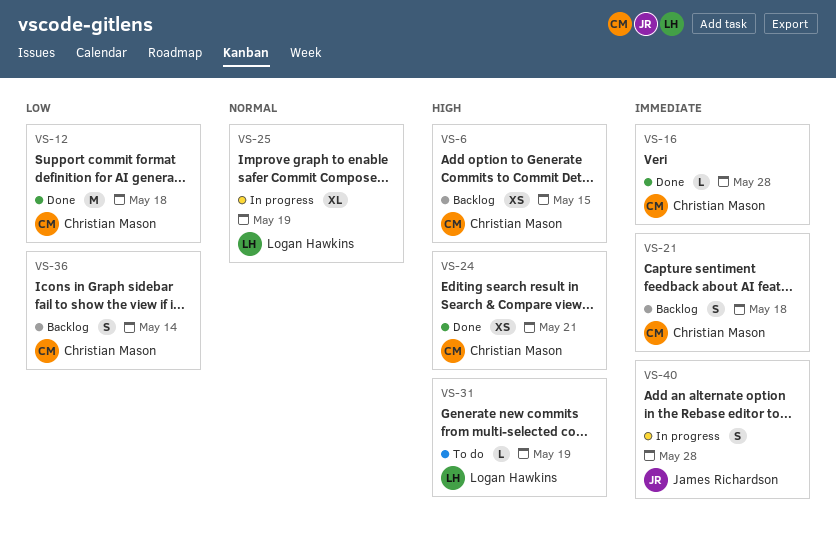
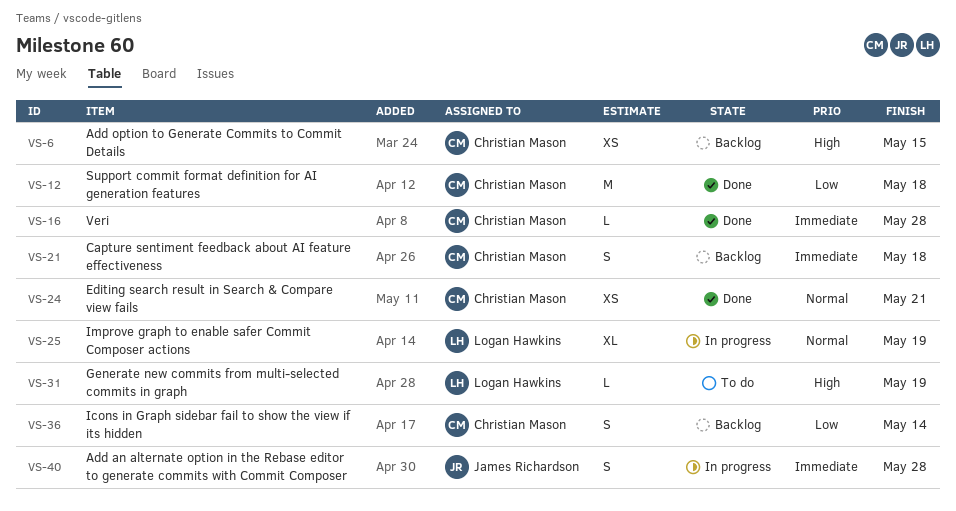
VS-24, priority: High -> Normal

